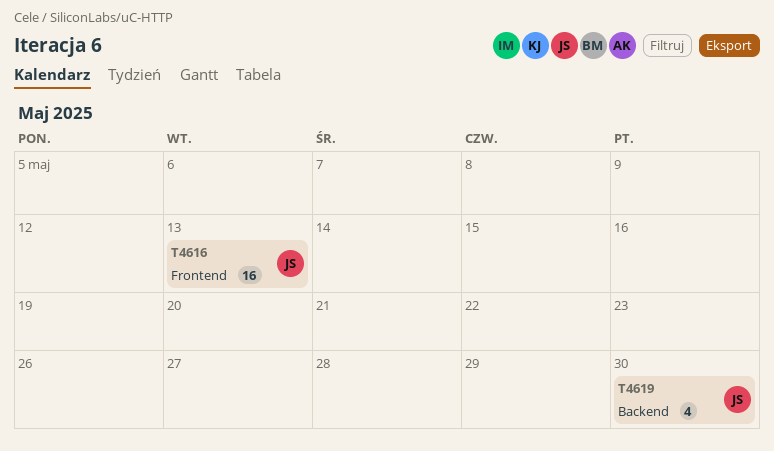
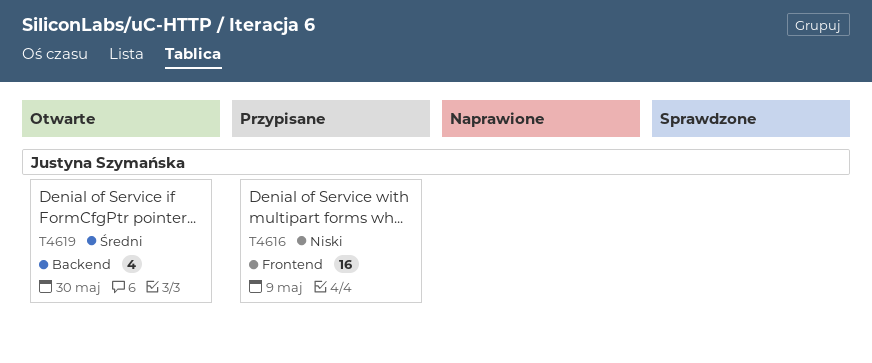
T4616, due: May 13 -> May 9

